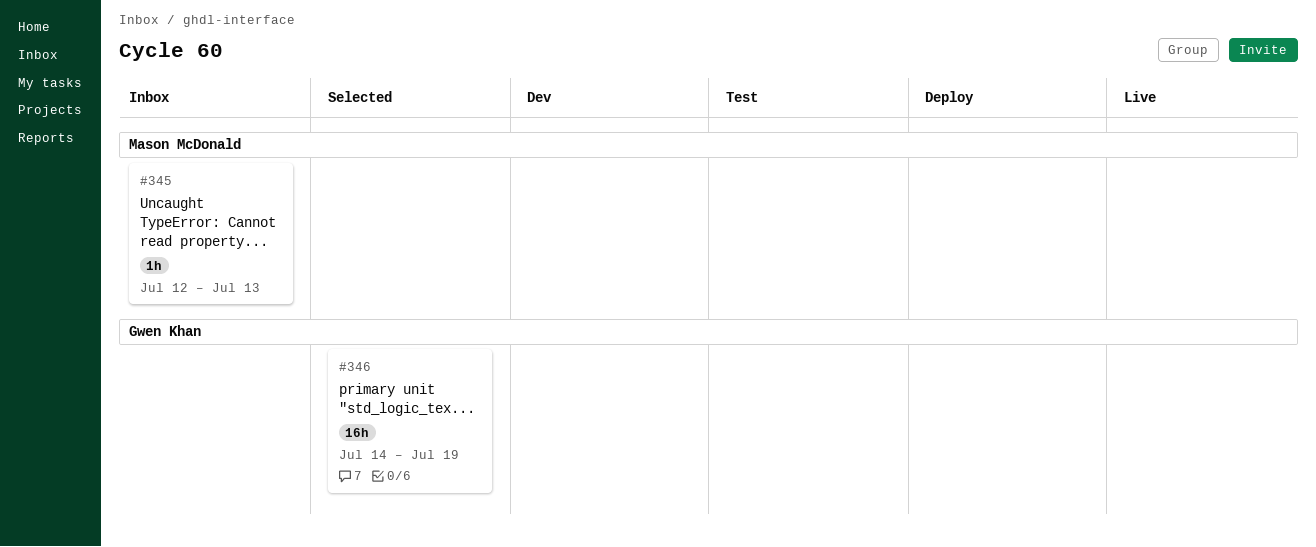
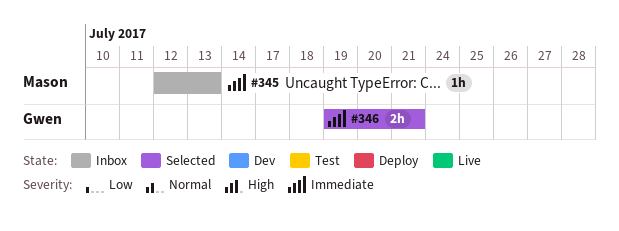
#346, estimate: 16h -> 2h
#346, start: Jul 14 -> Jul 19
#346, due: Jul 19 -> Jul 21

